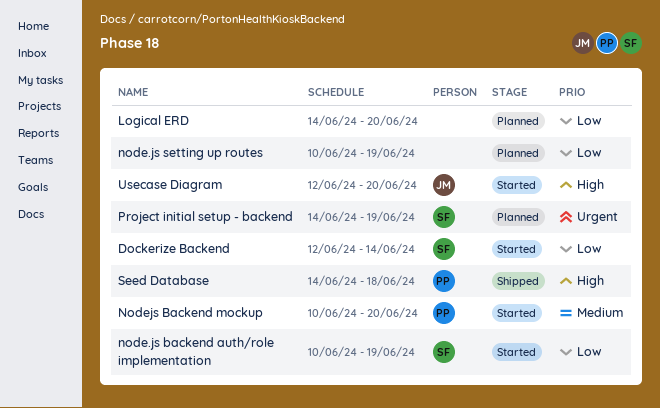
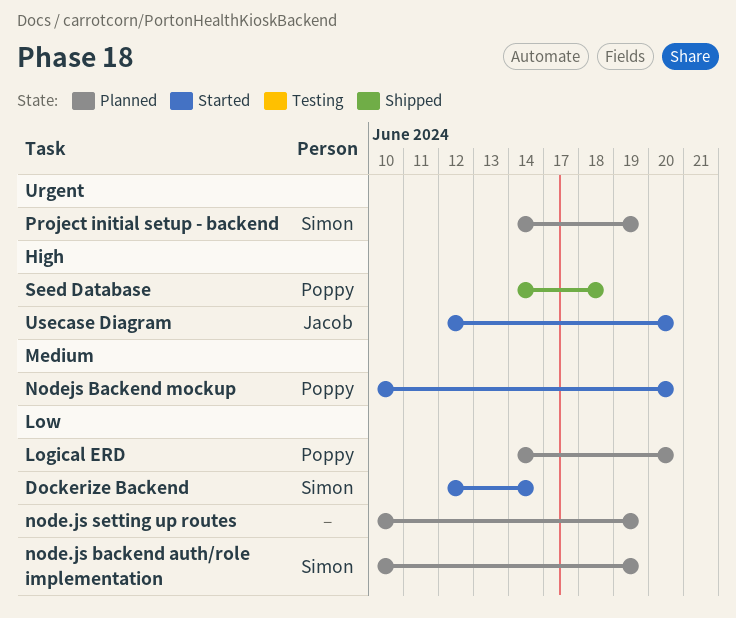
Logical ERD, owner: none -> Poppy
node.js backend auth/role implementation, status: Started -> Planned

